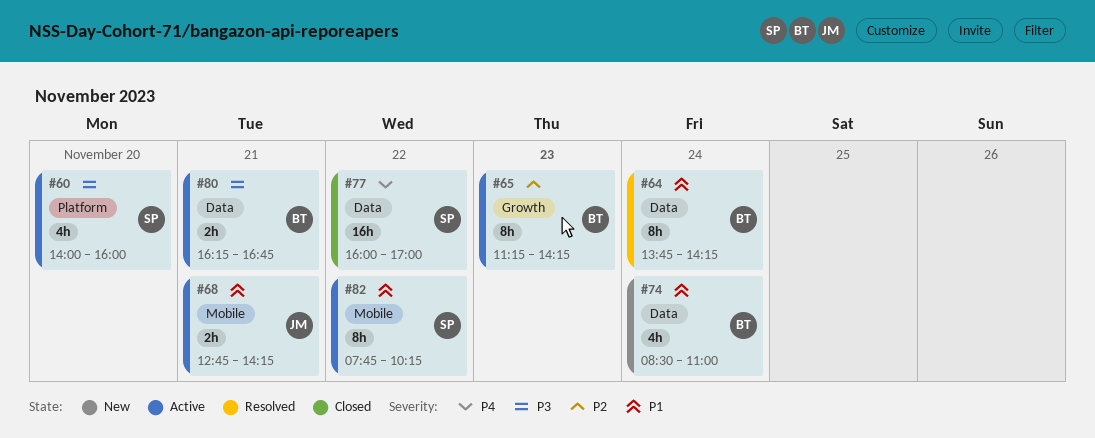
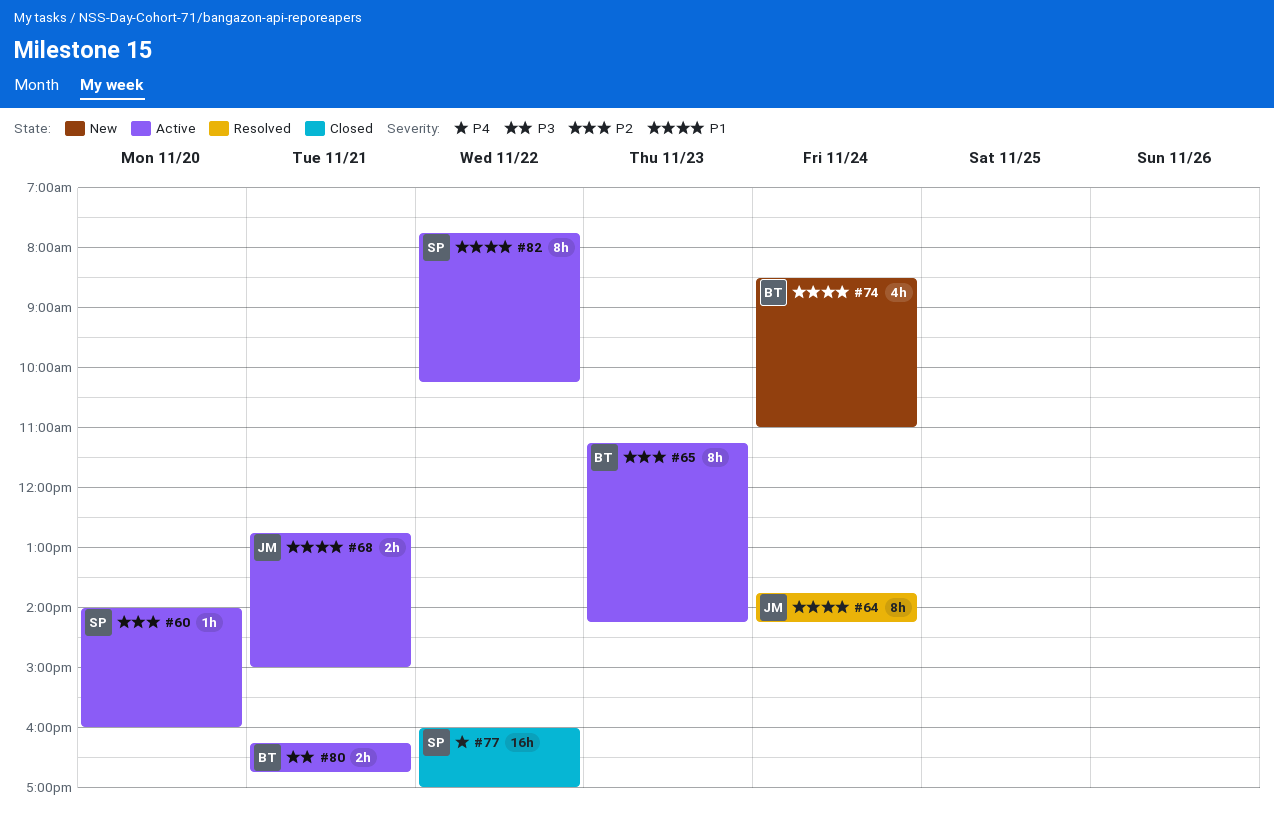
#60, priority: P3 -> P2
#60, estimate: 4h -> 1h
#64, owner: BT -> JM
#68, ends: 14:15 -> 15:00

